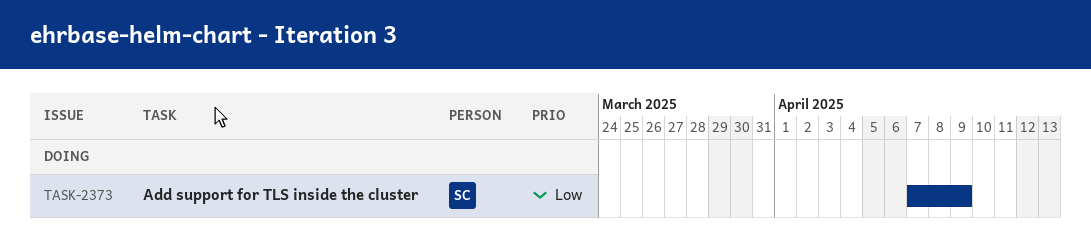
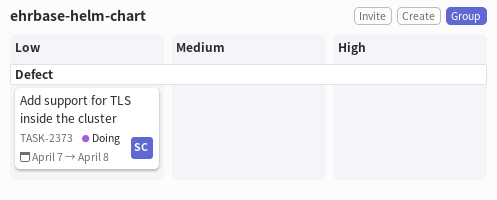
TASK-2373, due: Apr 9 -> Apr 8

